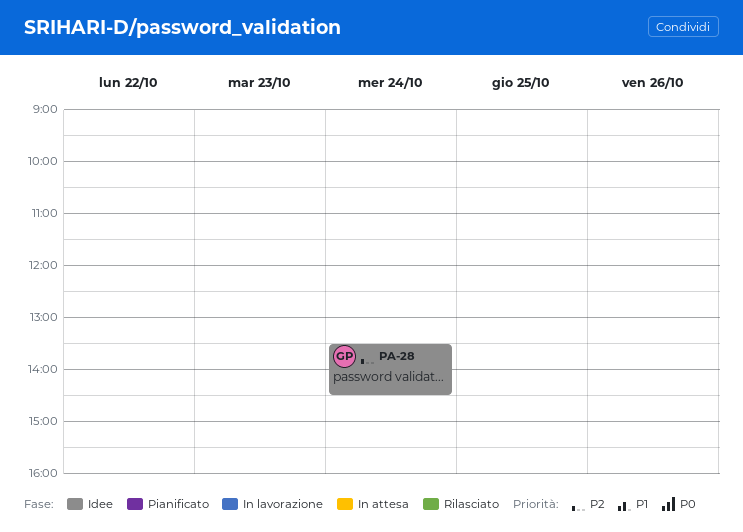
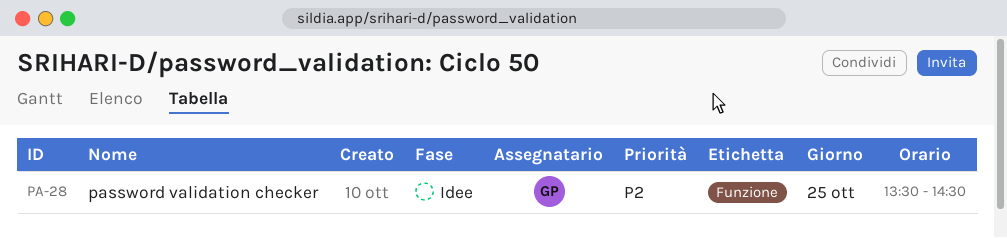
PA-28, day: Oct 24 -> Oct 25

